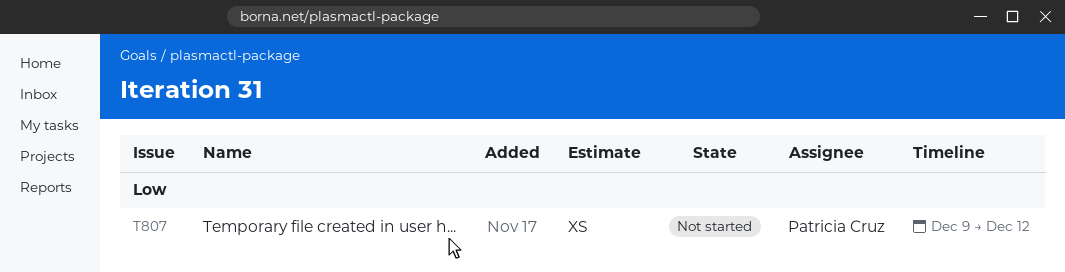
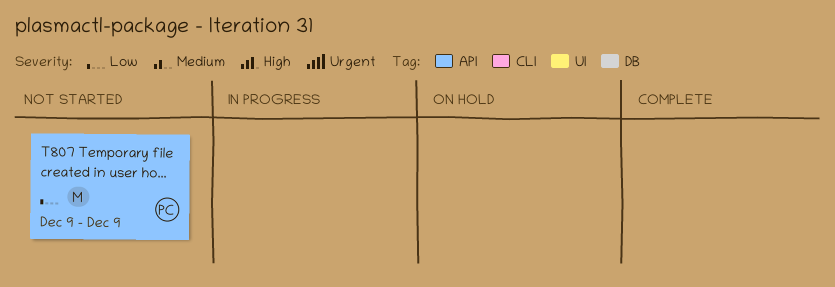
T807, estimate: XS -> M
T807, due: Dec 12 -> Dec 9

